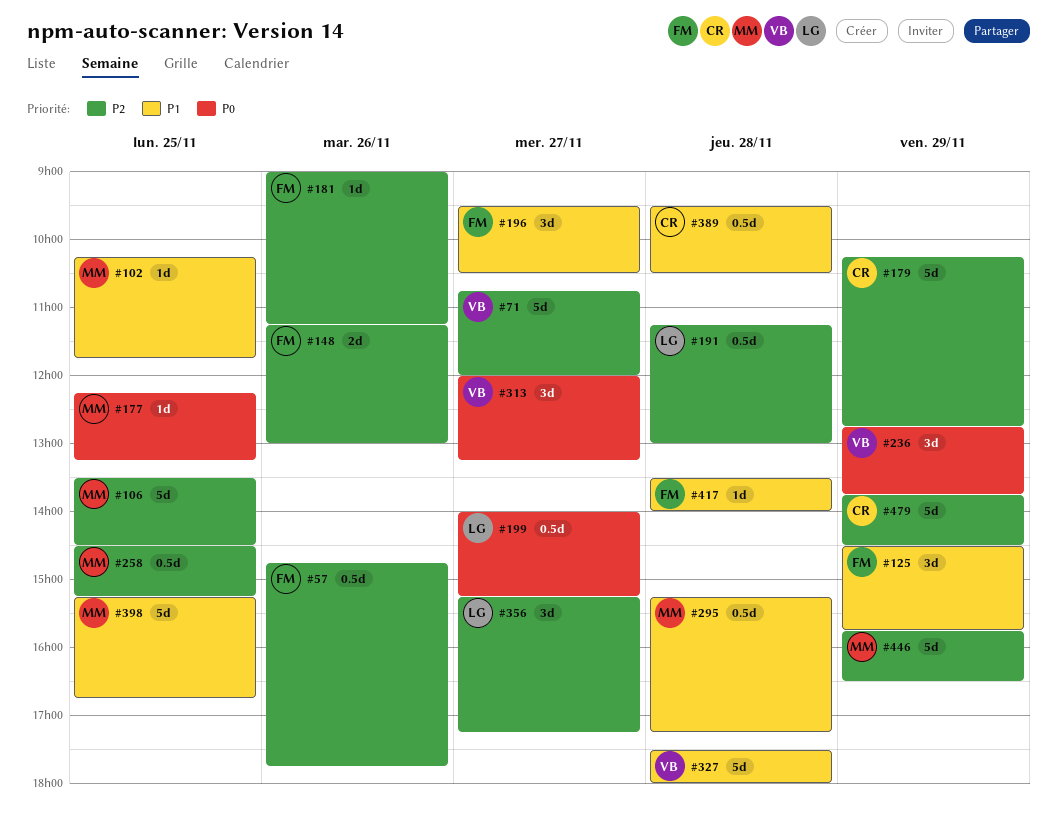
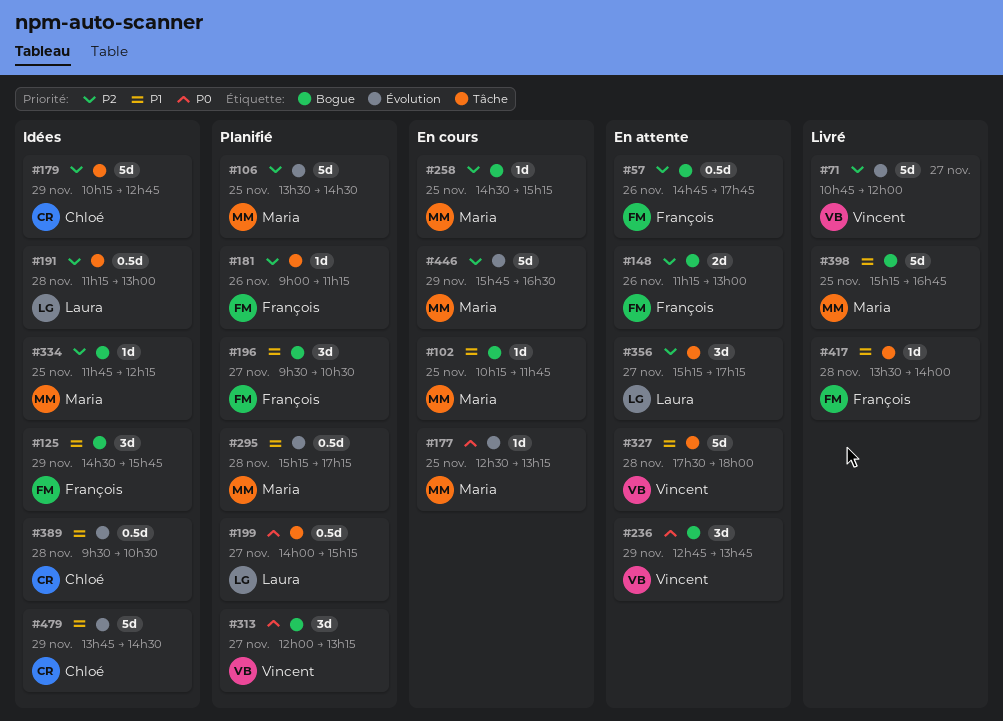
#177, begins: 12:15 -> 12:30
#258, estimate: 0.5d -> 1d
#334: none -> present
#479, priority: P2 -> P1

